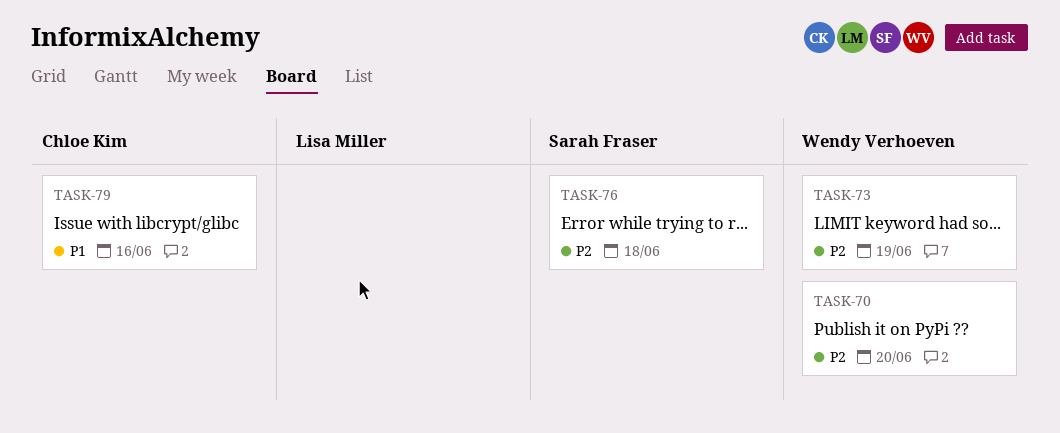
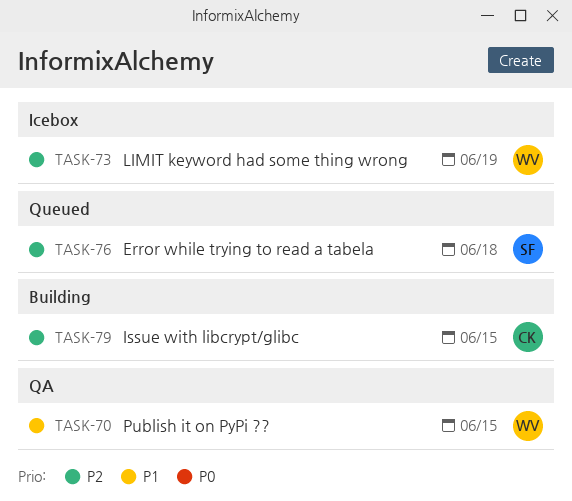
TASK-70, priority: P2 -> P1
TASK-70, due: Jun 20 -> Jun 15
TASK-79, priority: P1 -> P2
TASK-79, due: Jun 16 -> Jun 15

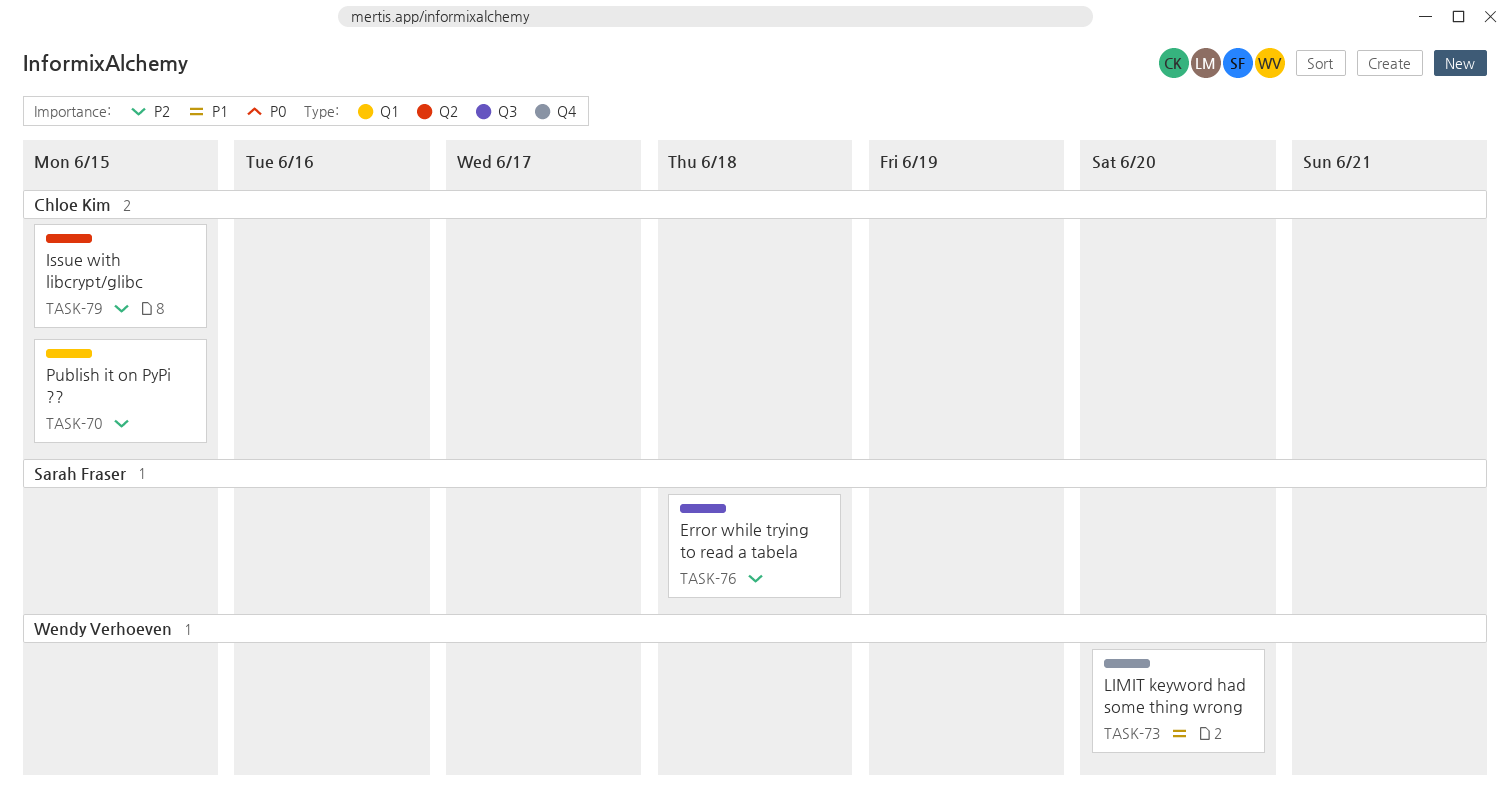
TASK-70, owner: Wendy Verhoeven -> Chloe Kim
TASK-70, priority: P1 -> P2
TASK-73, priority: P2 -> P1
TASK-73, due: Jun 19 -> Jun 20

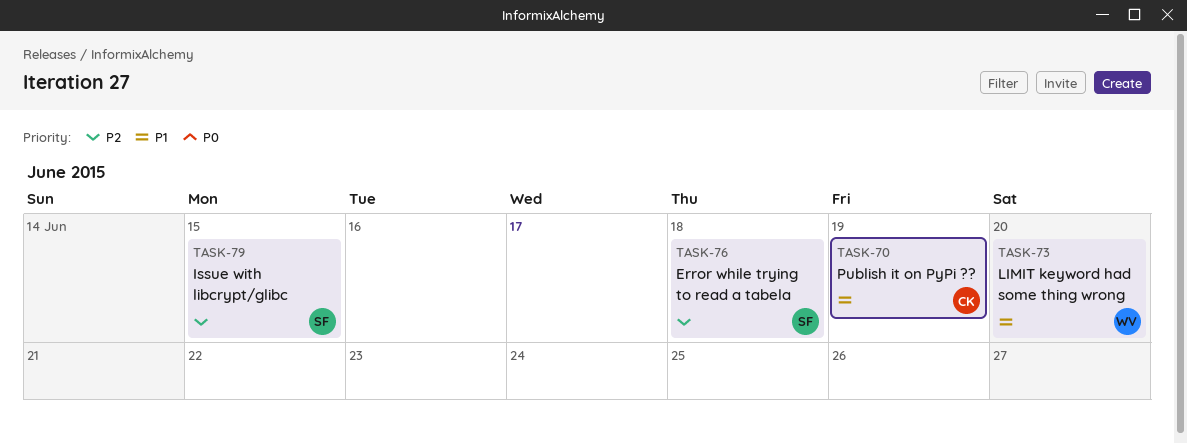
TASK-70, priority: P2 -> P1
TASK-70, due: Jun 15 -> Jun 19
TASK-79, owner: Chloe Kim -> Sarah Fraser

